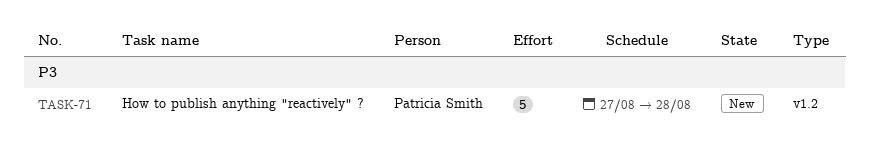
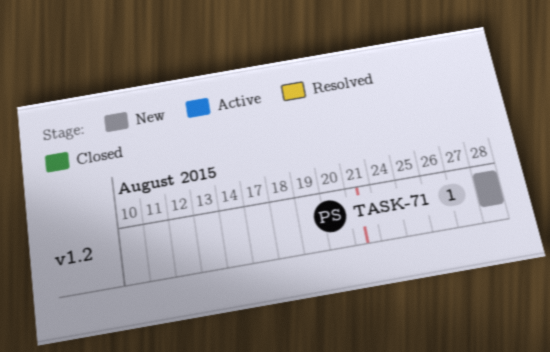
TASK-71, estimate: 5 -> 1
TASK-71, start: Aug 27 -> Aug 28

